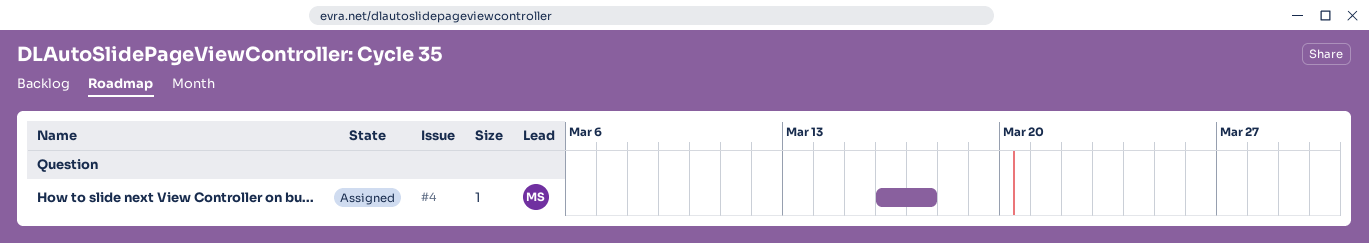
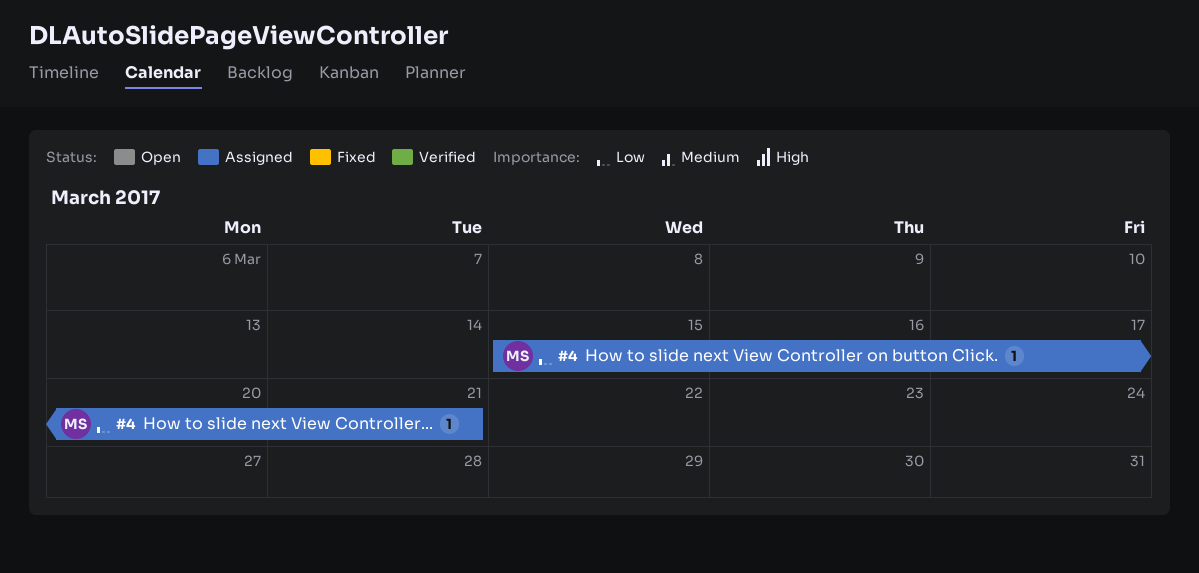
#4, start: Mar 16 -> Mar 15
#4, due: Mar 17 -> Mar 21

